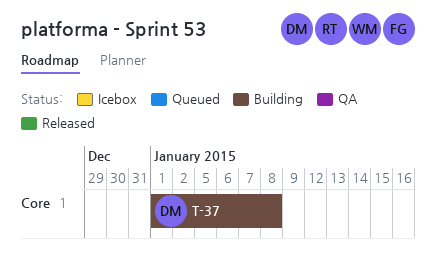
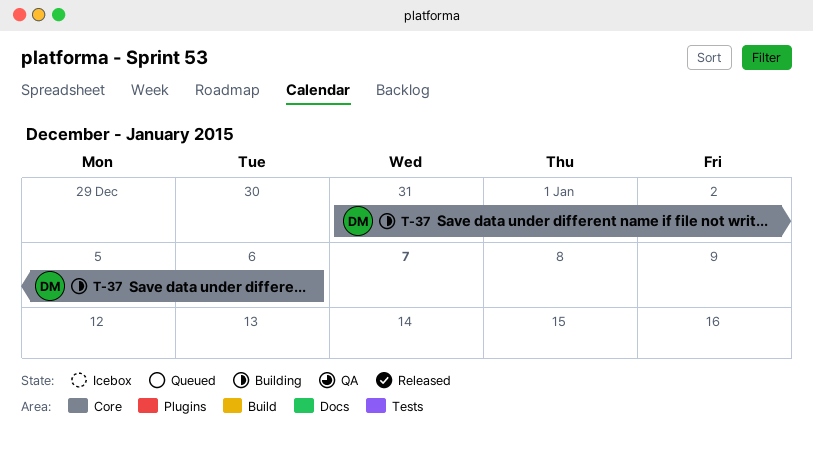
T-37, start: Jan 1 -> Dec 31
T-37, due: Jan 8 -> Jan 6

